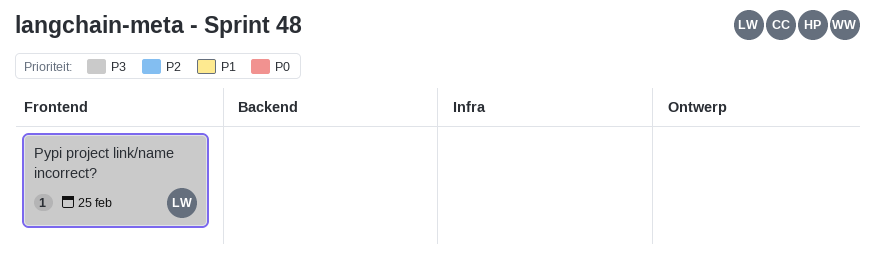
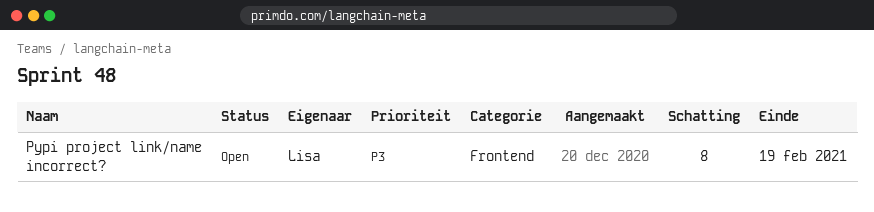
Pypi project link/name incorrect?, estimate: 1 -> 8
Pypi project link/name incorrect?, due: Feb 25 -> Feb 19

